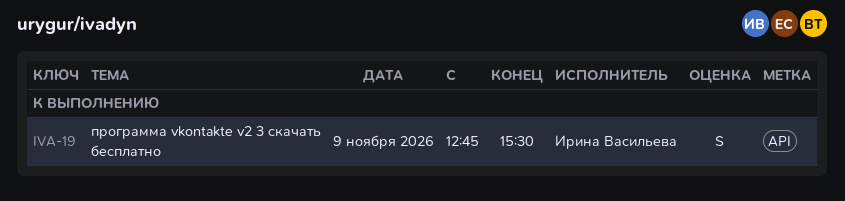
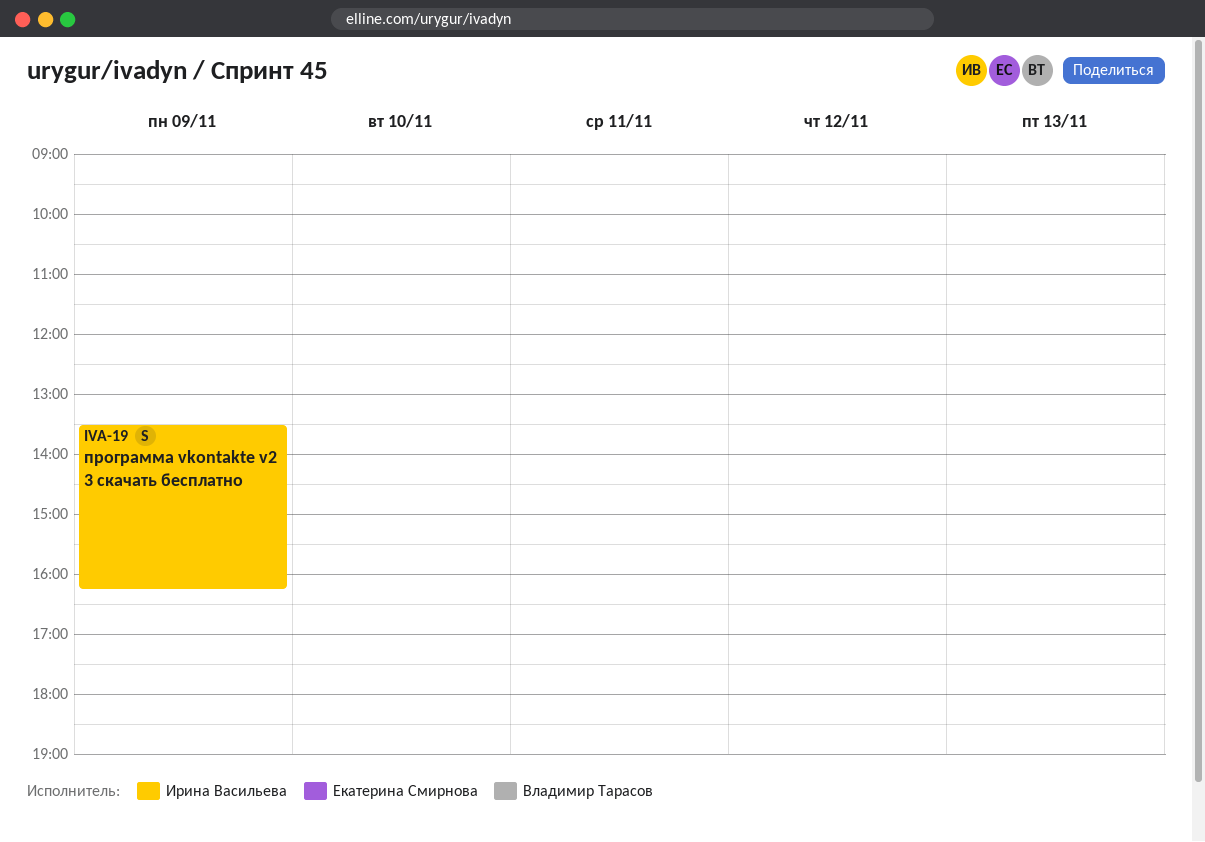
IVA-19, begins: 12:45 -> 13:30
IVA-19, ends: 15:30 -> 16:15

